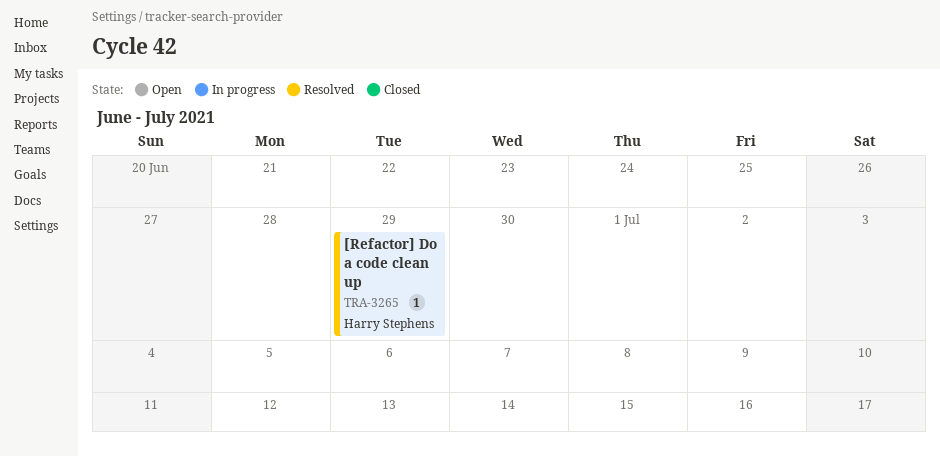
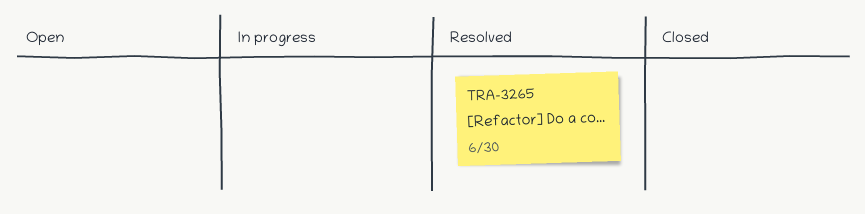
TRA-3265, due: Jun 29 -> Jun 30

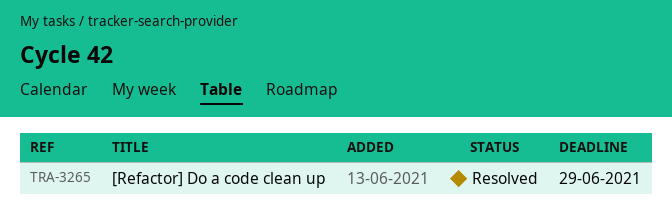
TRA-3265, due: Jun 30 -> Jun 29

